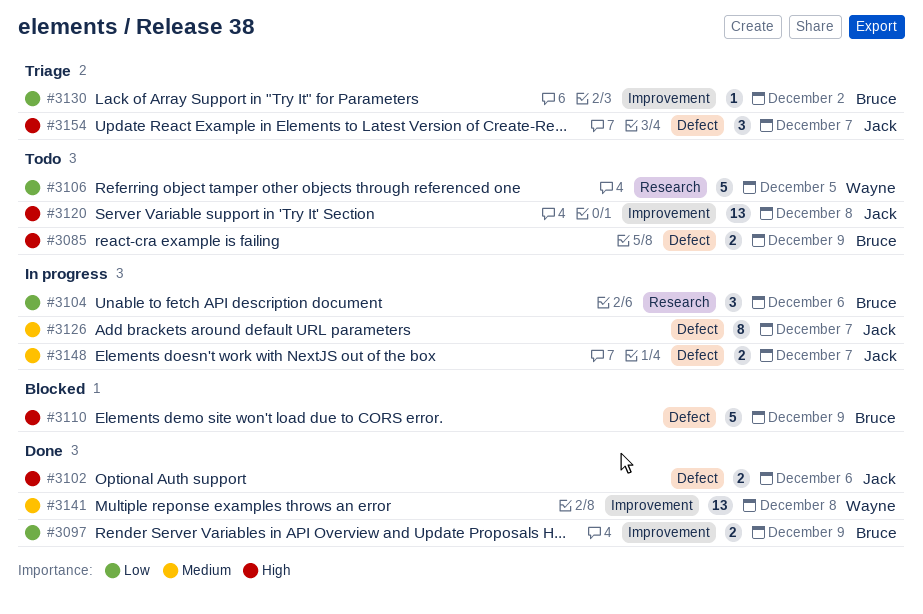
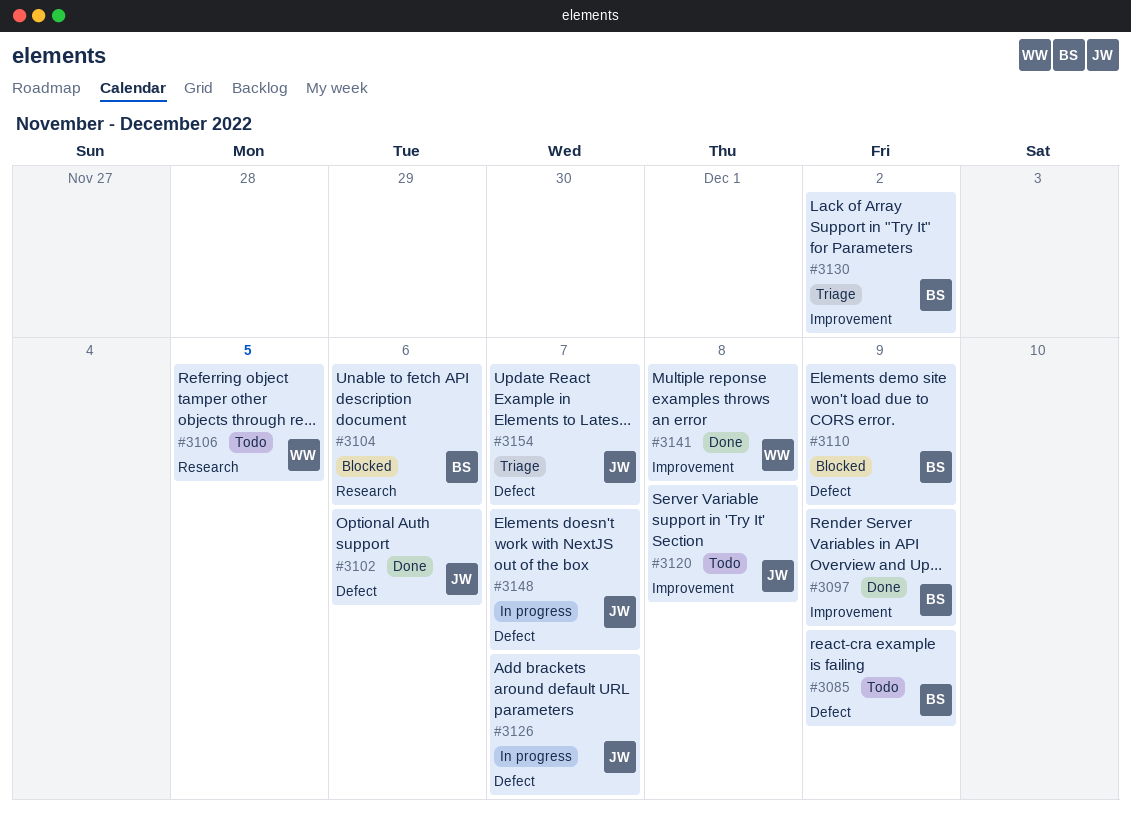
#3104, status: In progress -> Blocked

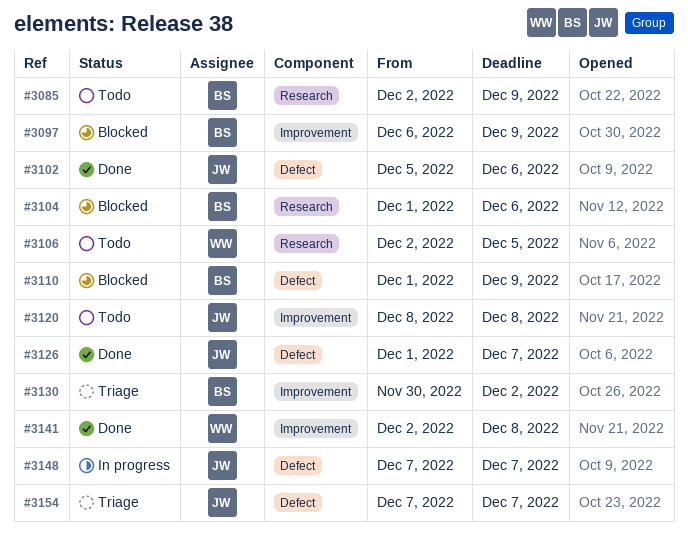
#3085, label: Defect -> Research
#3097, status: Done -> Blocked
#3126, status: In progress -> Done

